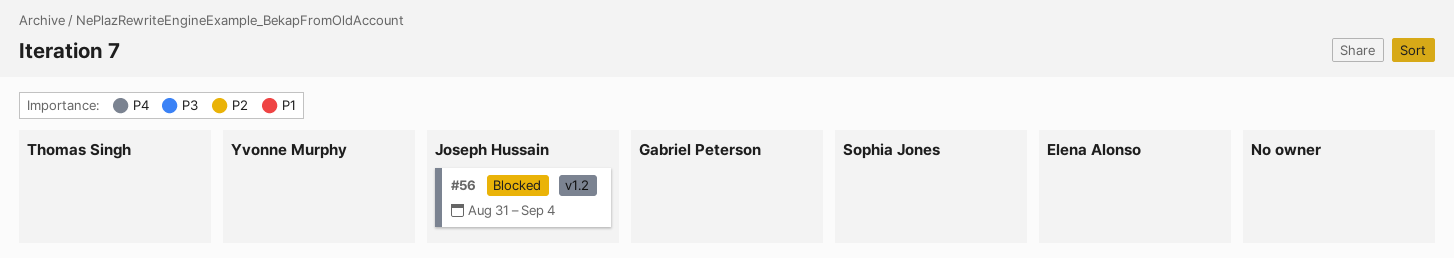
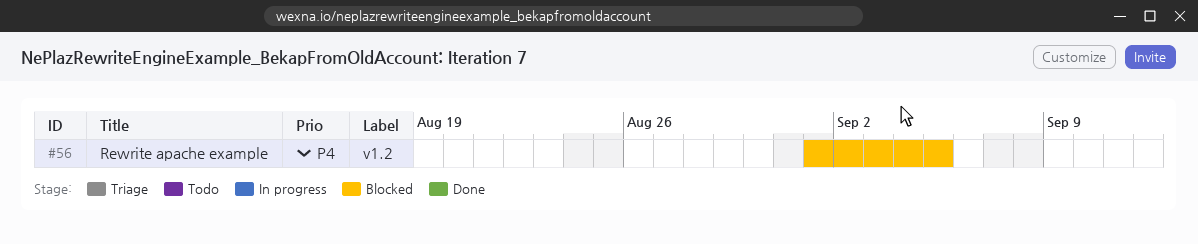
#56, start: Aug 31 -> Sep 1
#56, due: Sep 4 -> Sep 5

